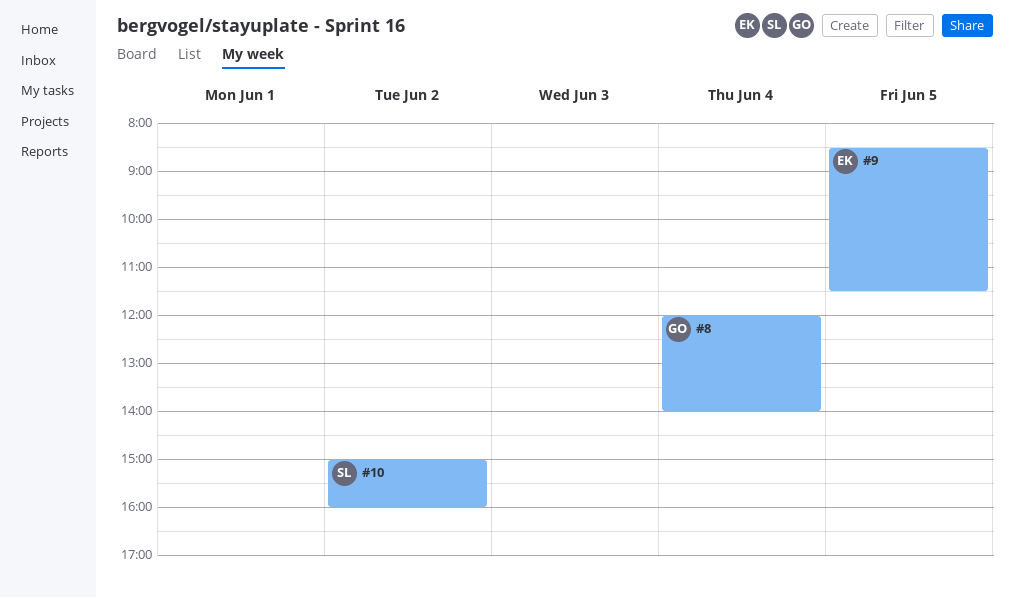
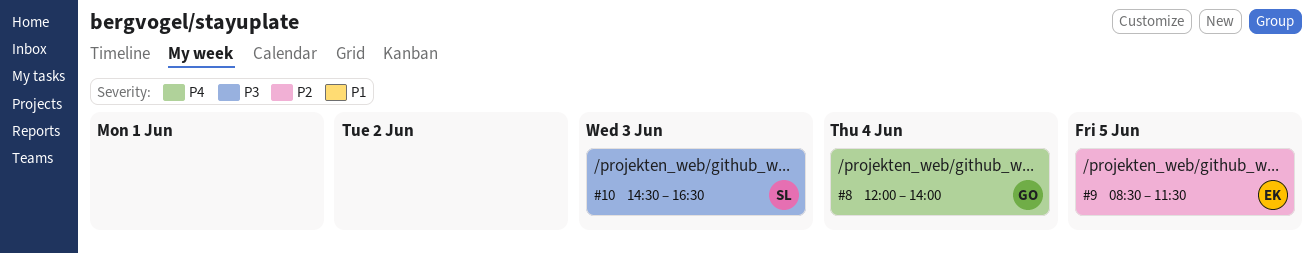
#10, day: Jun 2 -> Jun 3
#10, begins: 15:00 -> 14:30
#10, ends: 16:00 -> 16:30

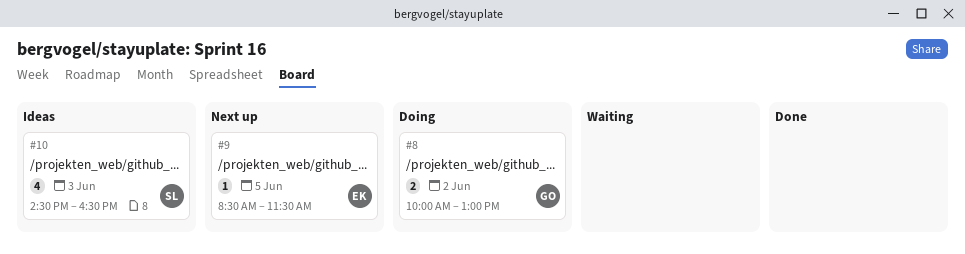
#8, day: Jun 4 -> Jun 2
#8, begins: 12:00 -> 10:00
#8, ends: 14:00 -> 13:00

